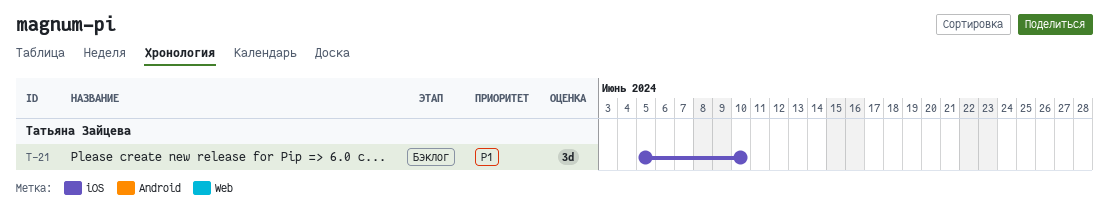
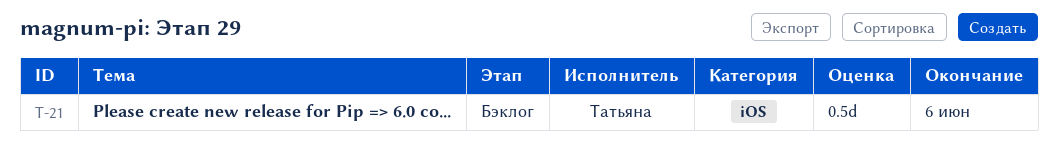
T-21, estimate: 3d -> 0.5d
T-21, due: Jun 10 -> Jun 6

